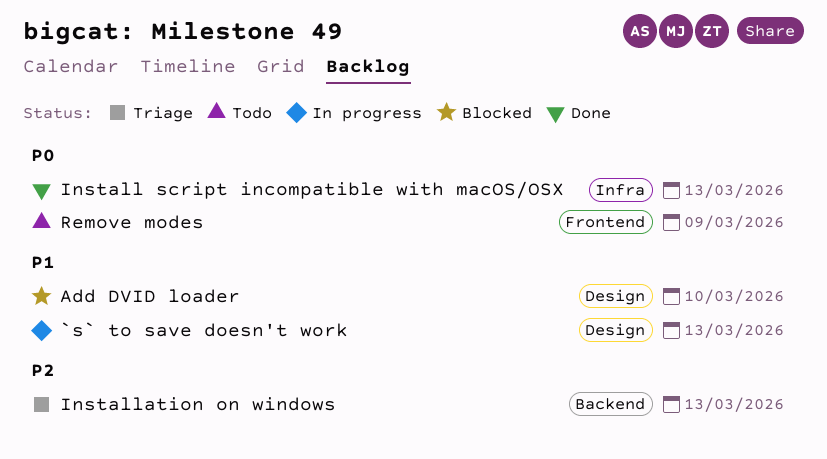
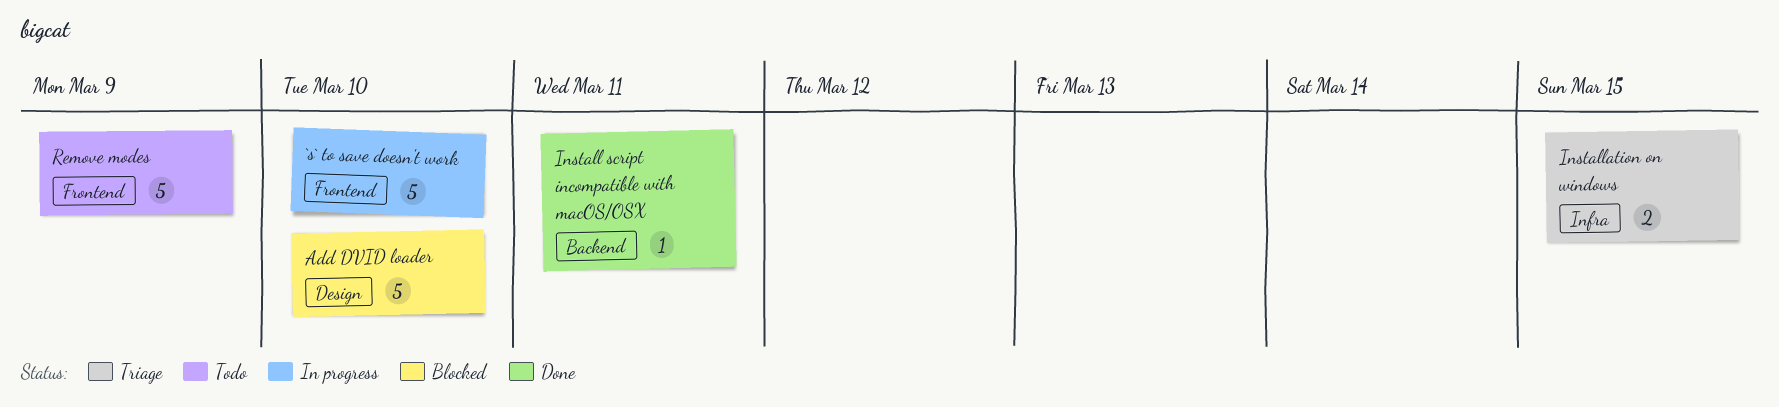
`s` to save doesn't work, label: Design -> Frontend
`s` to save doesn't work, due: Mar 13 -> Mar 10
Install script incompatible with macOS/OSX, label: Infra -> Backend
Install script incompatible with macOS/OSX, due: Mar 13 -> Mar 11
Installation on windows, label: Backend -> Infra
Installation on windows, due: Mar 13 -> Mar 15

